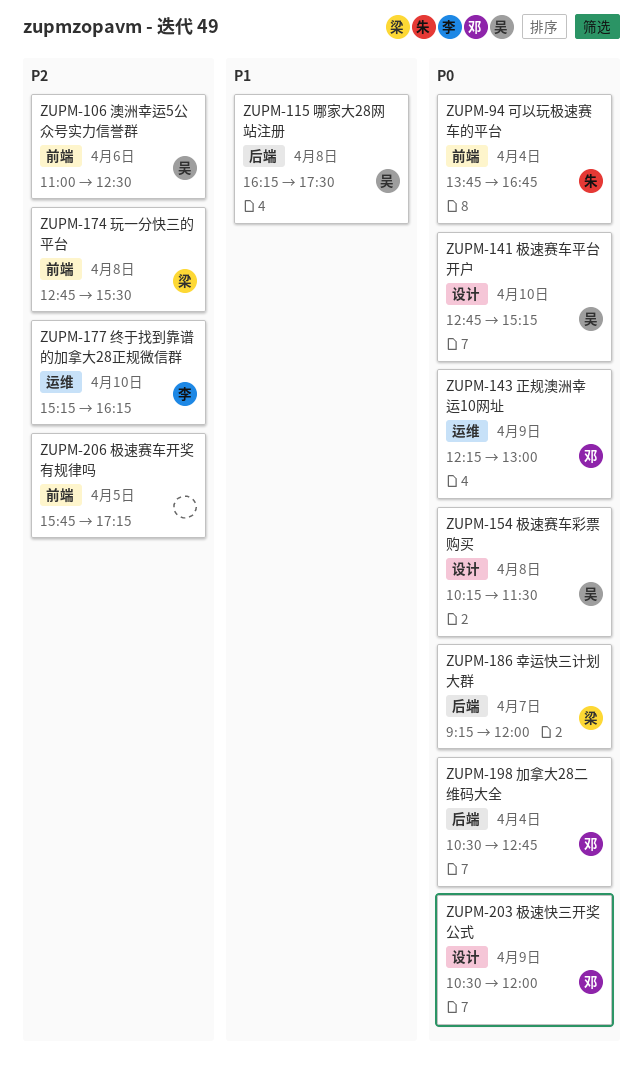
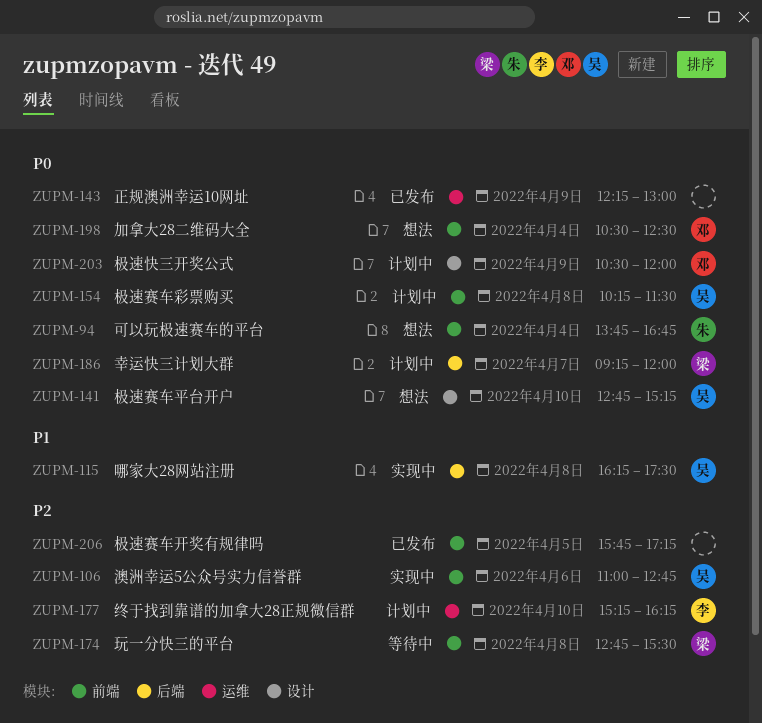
ZUPM-106, ends: 12:30 -> 12:45
ZUPM-143, owner: 邓 -> none
ZUPM-154, label: 设计 -> 前端
ZUPM-198, label: 后端 -> 前端
ZUPM-198, ends: 12:45 -> 12:30

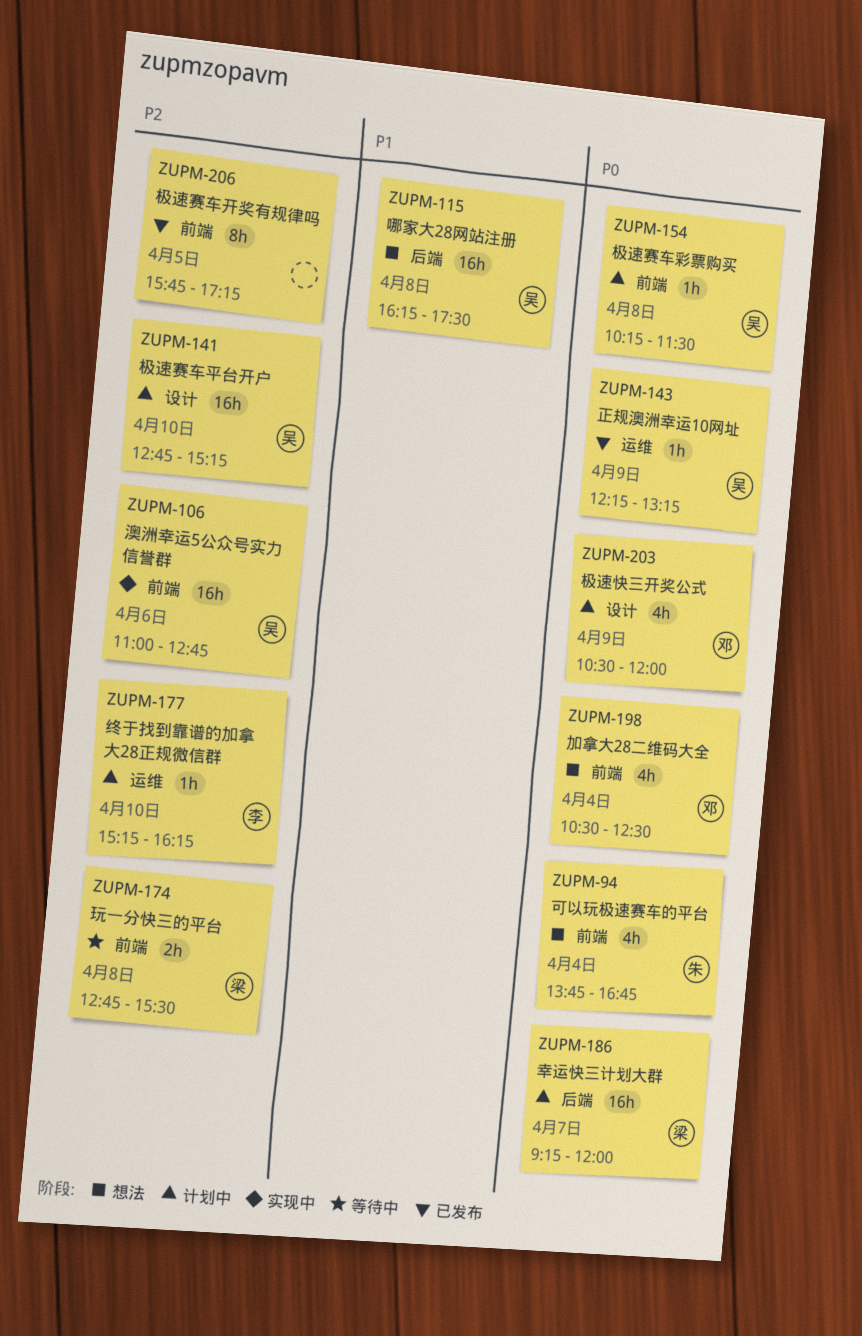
ZUPM-115, status: 实现中 -> 想法
ZUPM-141, status: 想法 -> 计划中
ZUPM-141, priority: P0 -> P2
ZUPM-143, owner: none -> 吴
ZUPM-143, ends: 13:00 -> 13:15

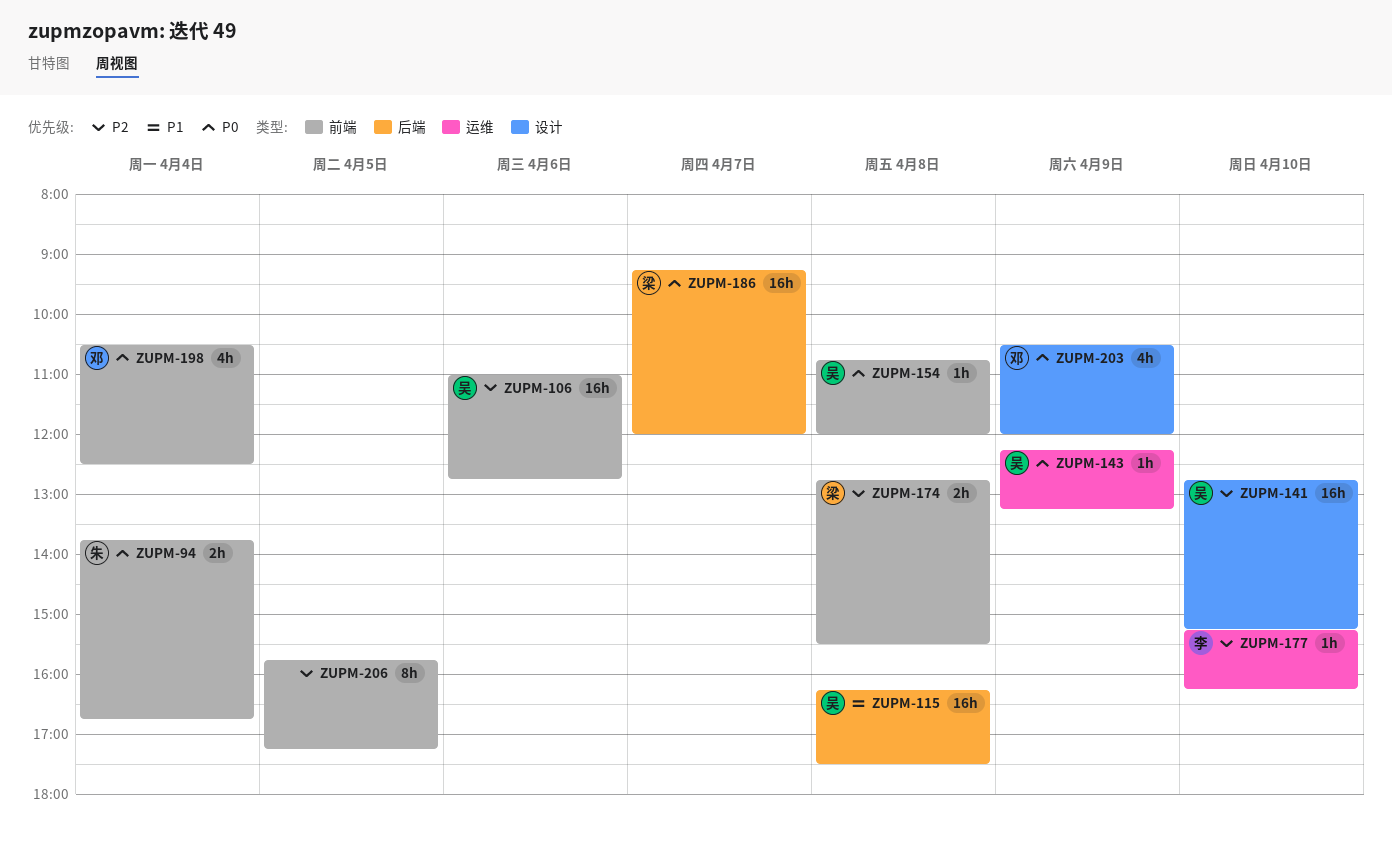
ZUPM-94, estimate: 4h -> 2h
ZUPM-154, begins: 10:15 -> 10:45
ZUPM-154, ends: 11:30 -> 12:00

